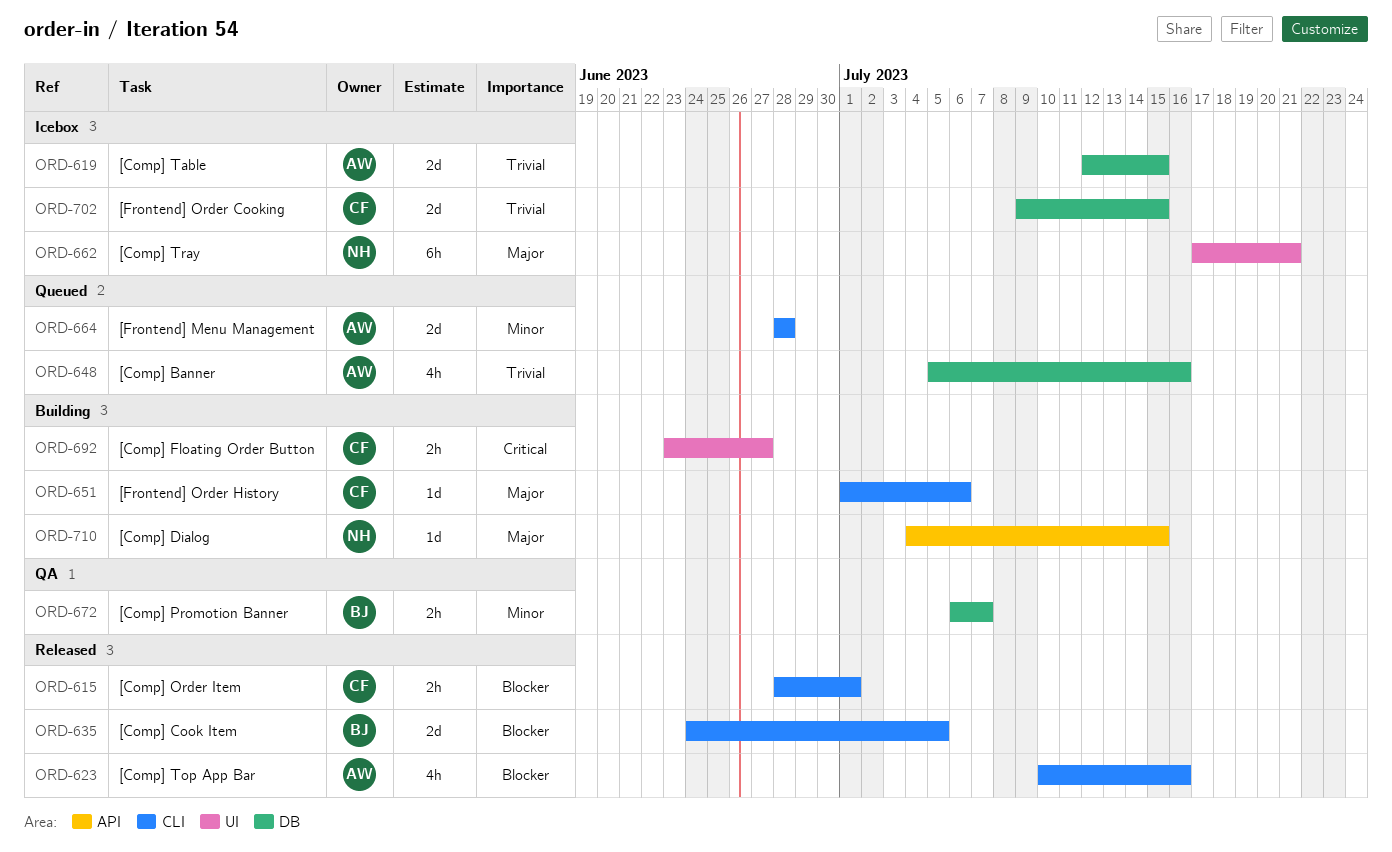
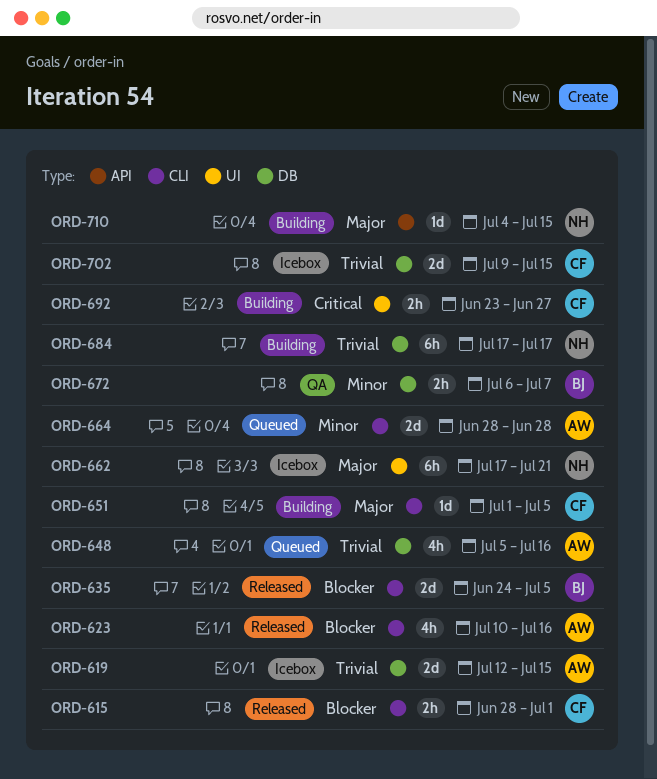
ORD-651, due: Jul 6 -> Jul 5
ORD-684: none -> present

